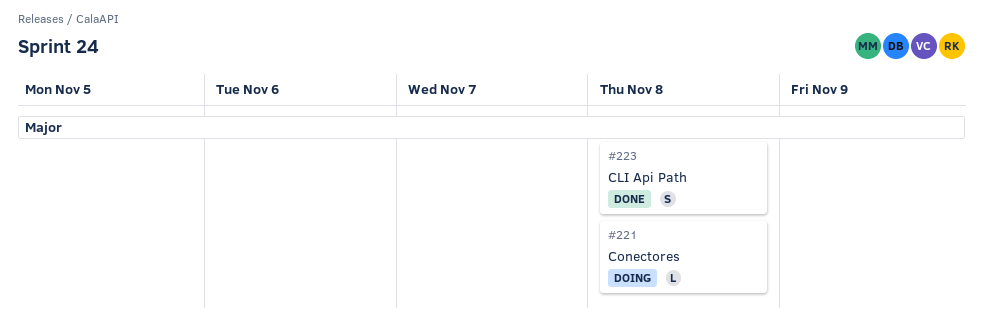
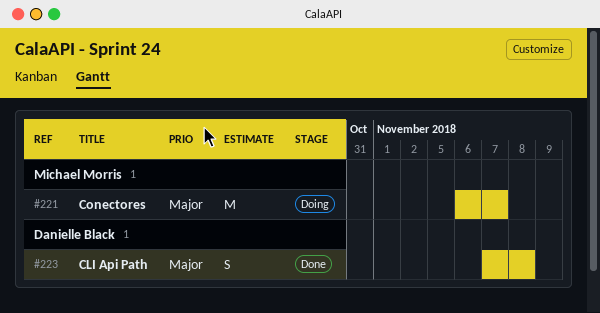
#221, estimate: L -> M
#221, due: Nov 8 -> Nov 7

